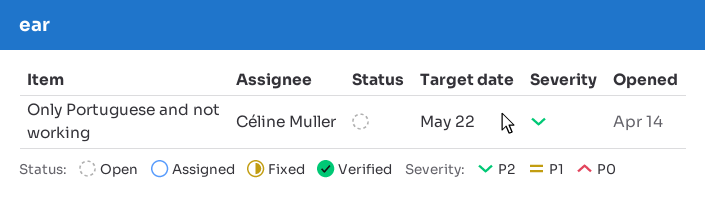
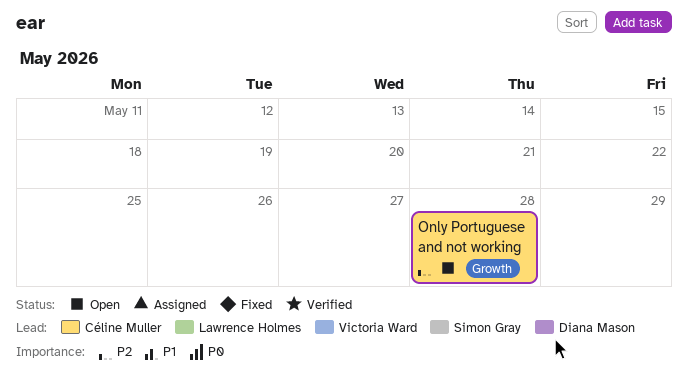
Only Portuguese and not working, due: May 22 -> May 28

